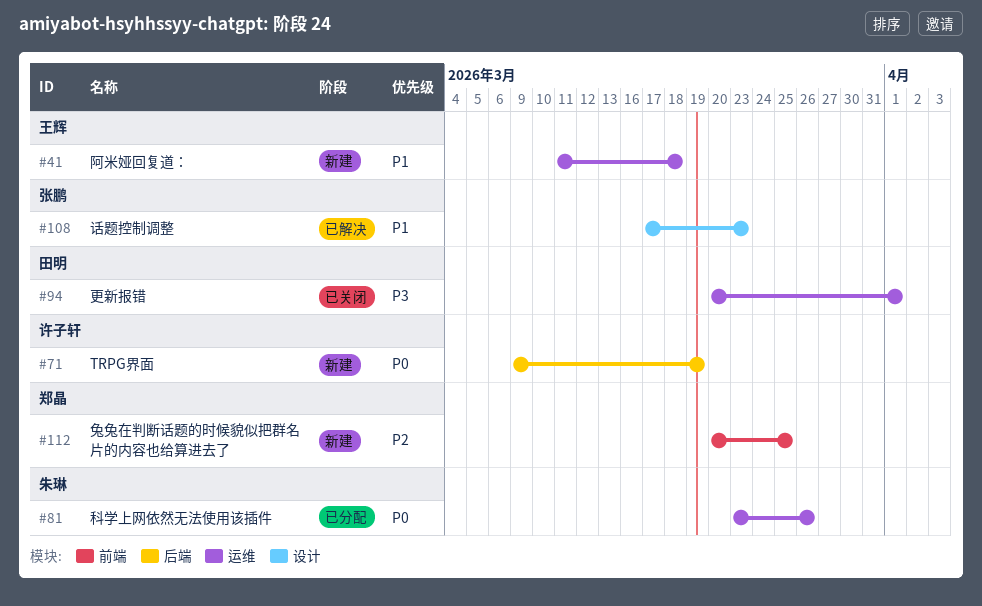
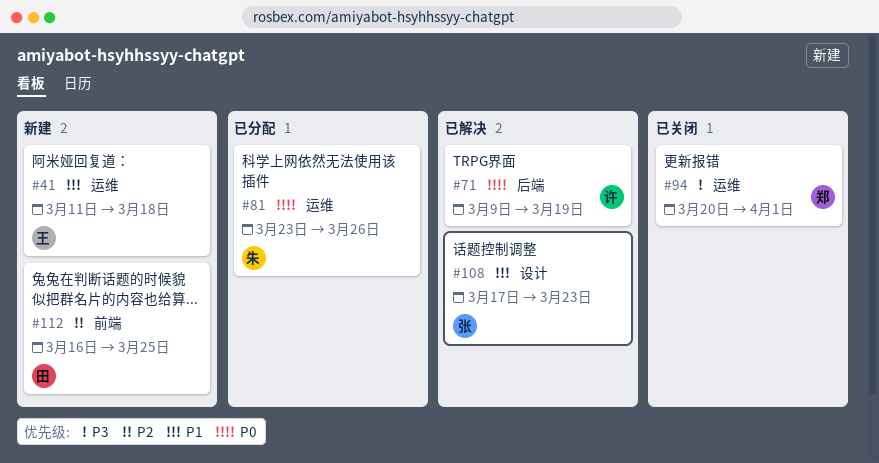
#71, status: 新建 -> 已解决
#94, owner: 田明 -> 郑晶
#112, owner: 郑晶 -> 田明
#112, start: Mar 20 -> Mar 16

